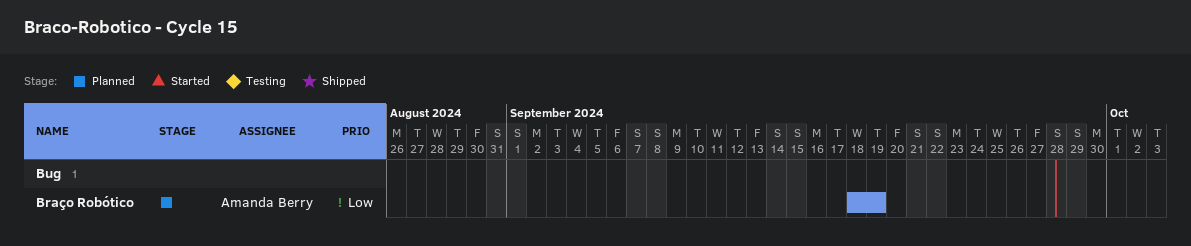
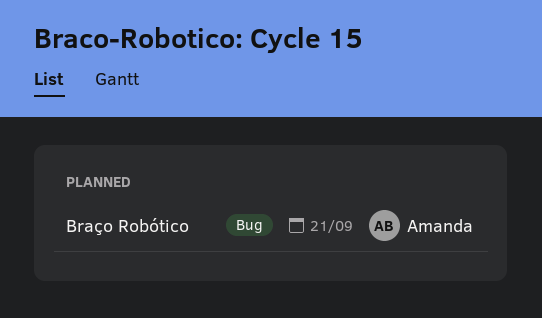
Braço Robótico, due: Sep 19 -> Sep 21

